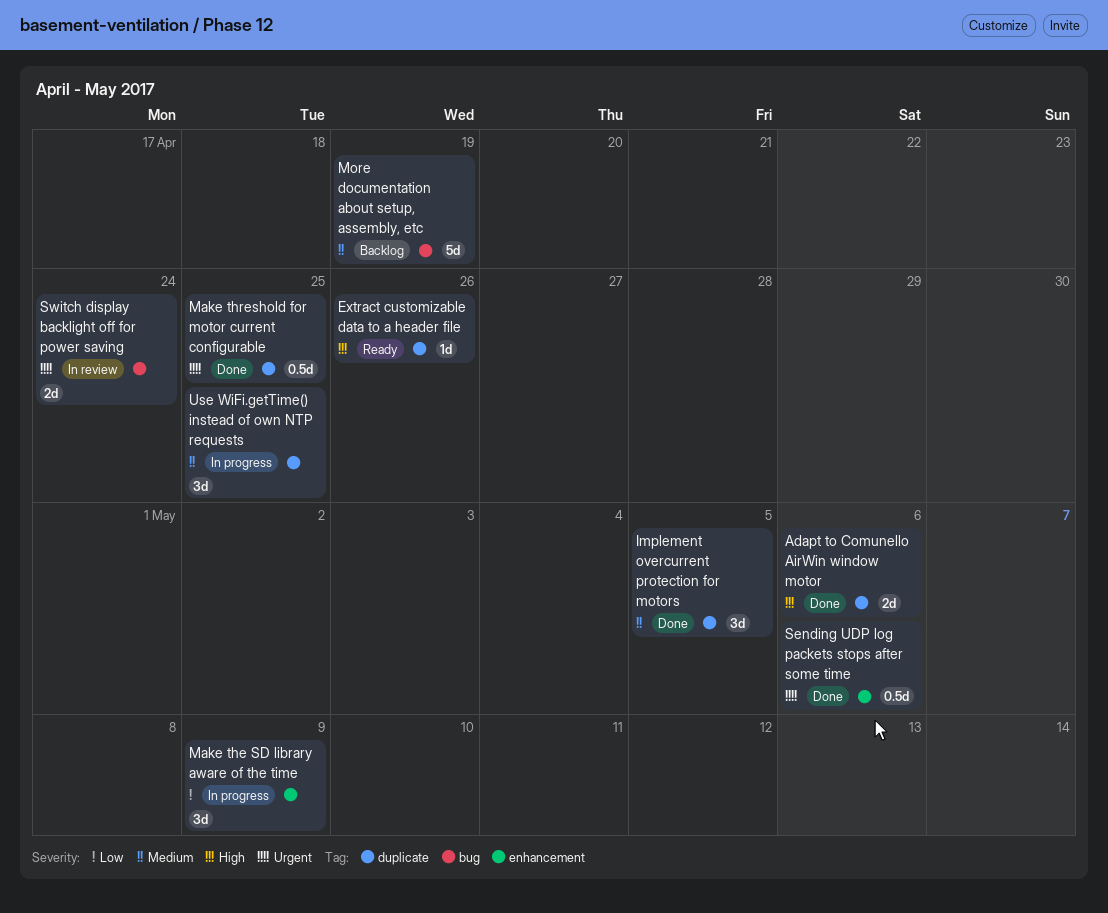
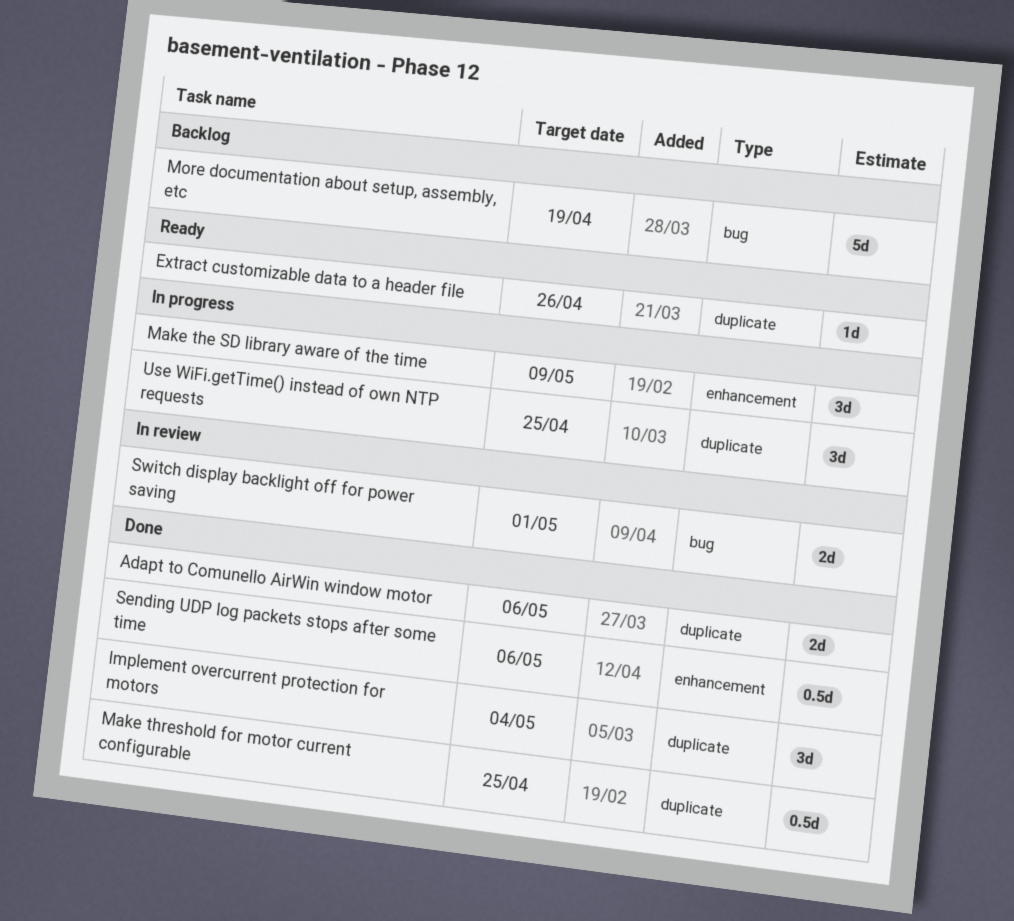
Implement overcurrent protection for motors, due: May 5 -> May 4
Switch display backlight off for power saving, due: Apr 24 -> May 1

